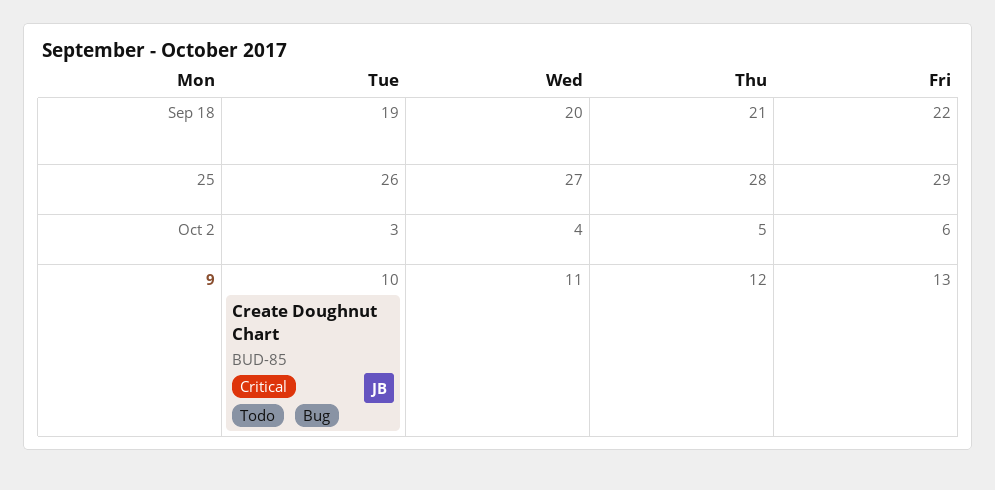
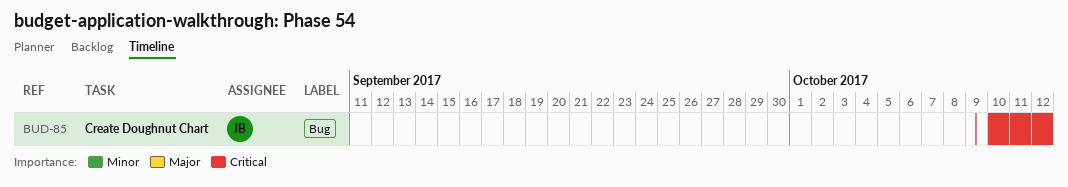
BUD-85, due: Oct 10 -> Oct 12

